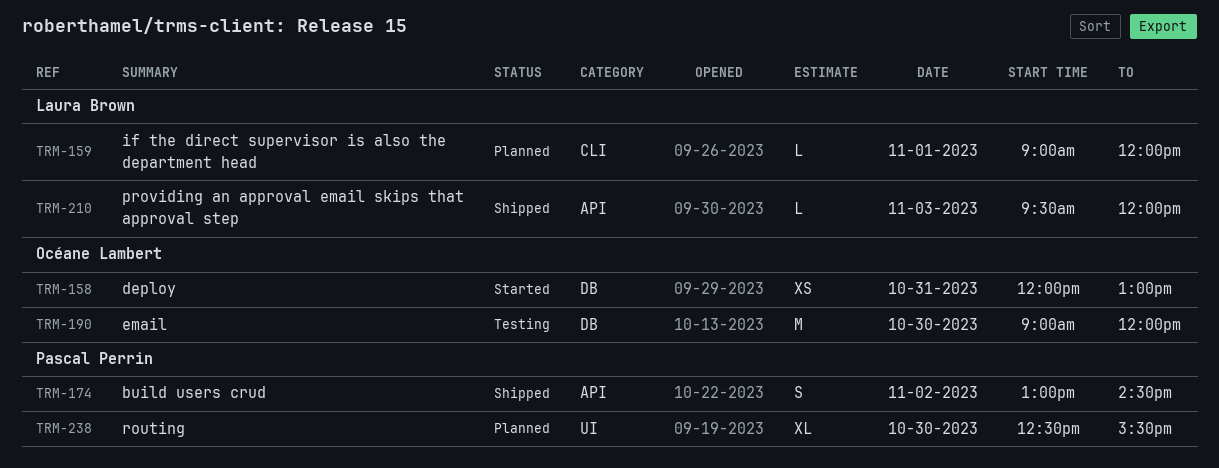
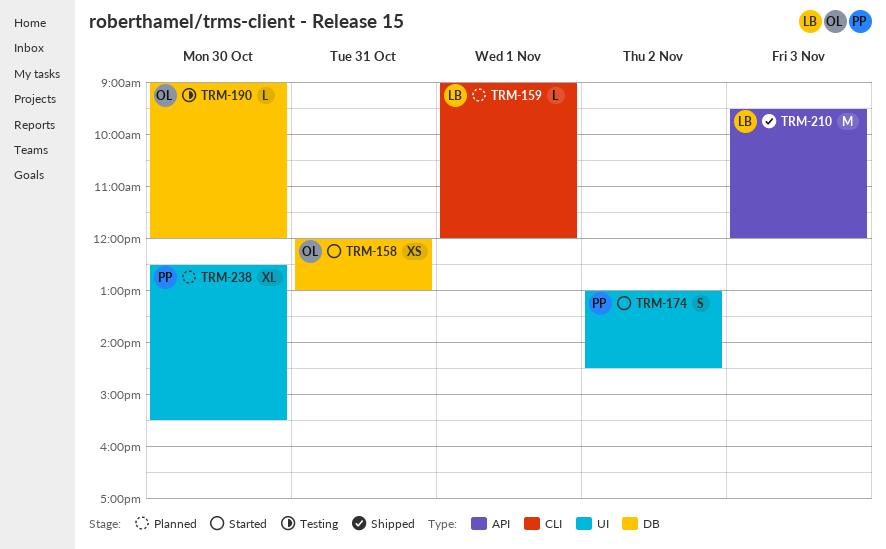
TRM-174, status: Shipped -> Started
TRM-174, label: API -> UI
TRM-190, estimate: M -> L
TRM-210, estimate: L -> M

